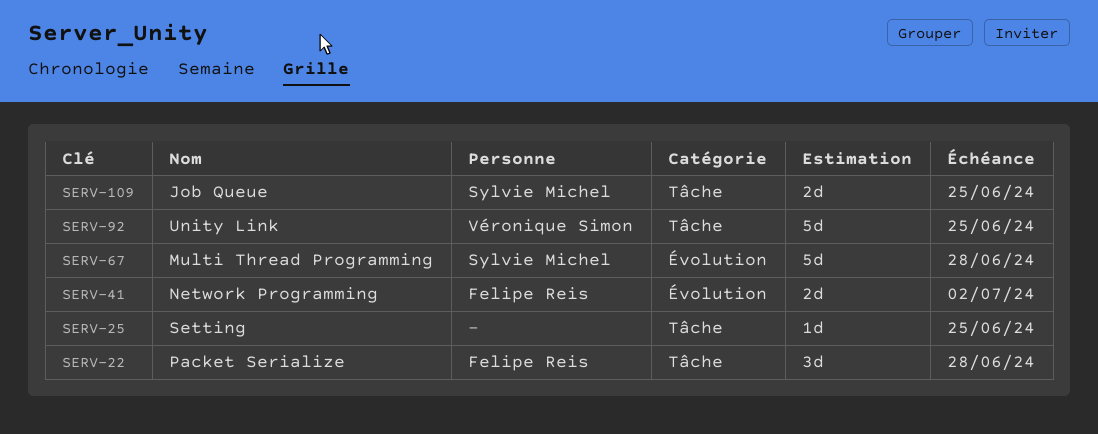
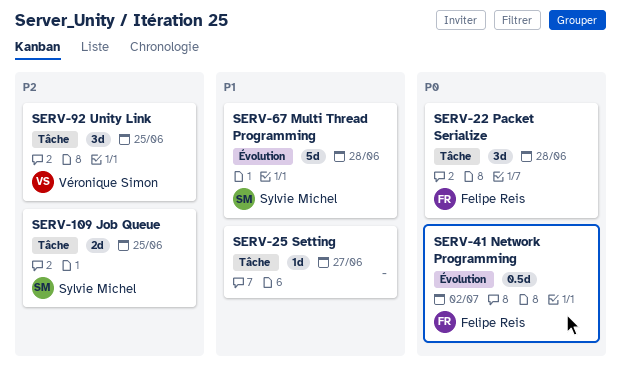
SERV-25, due: Jun 25 -> Jun 27
SERV-41, estimate: 2d -> 0.5d
SERV-92, estimate: 5d -> 3d

